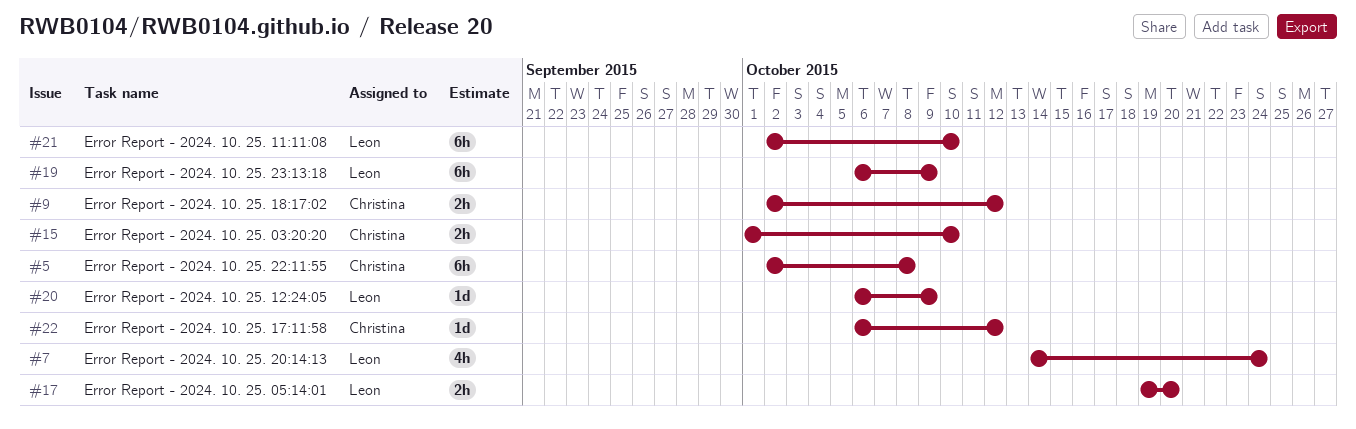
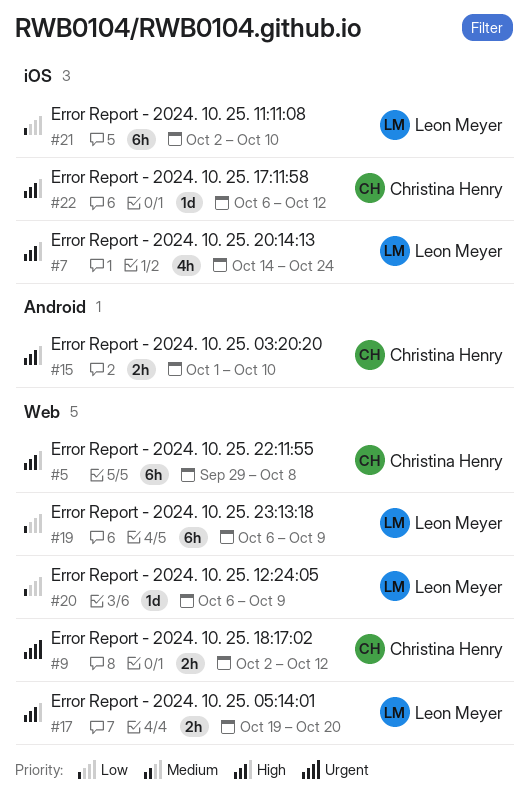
#5, start: Oct 2 -> Sep 29

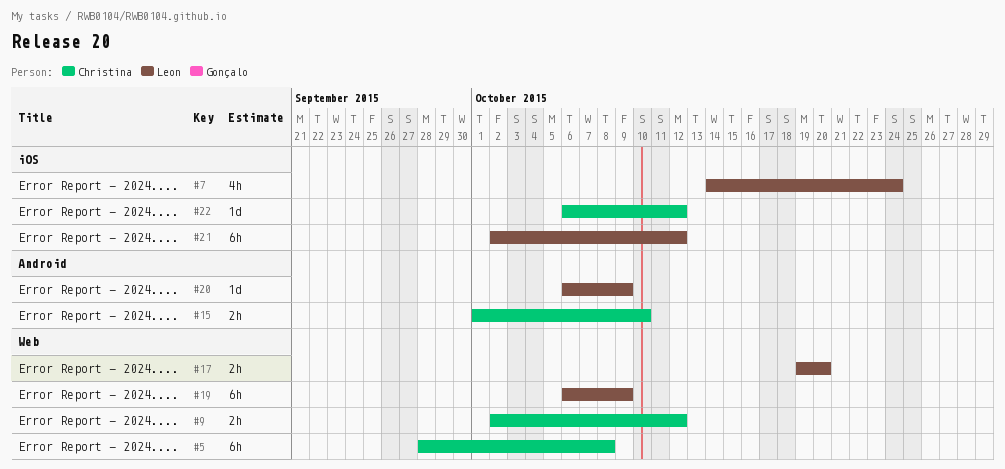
#5, start: Sep 29 -> Sep 28
#20, label: Web -> Android
#21, due: Oct 10 -> Oct 12

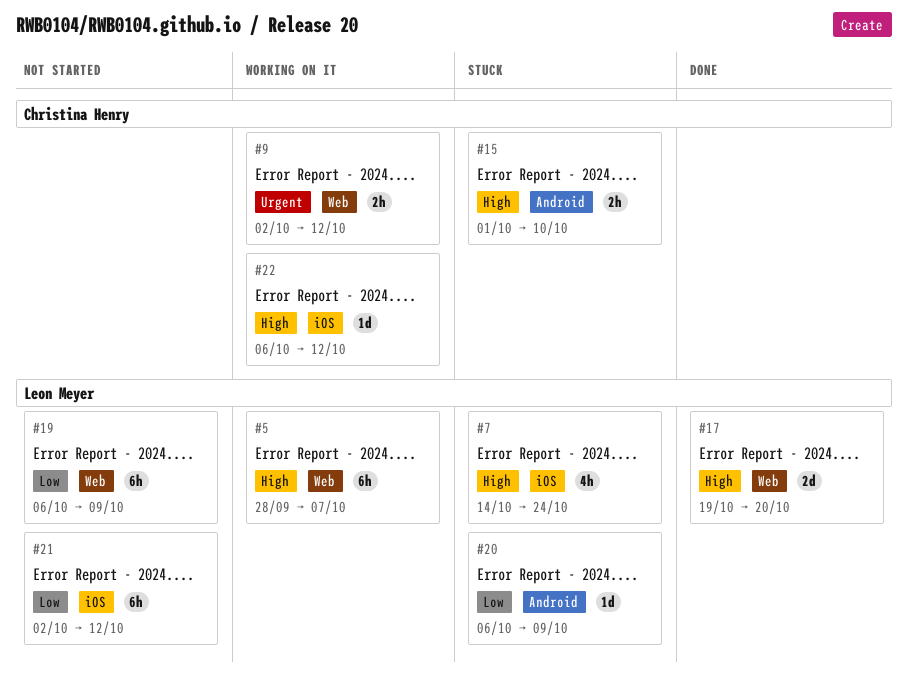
#5, owner: Christina Henry -> Leon Meyer
#5, due: Oct 8 -> Oct 7
#17, estimate: 2h -> 2d

